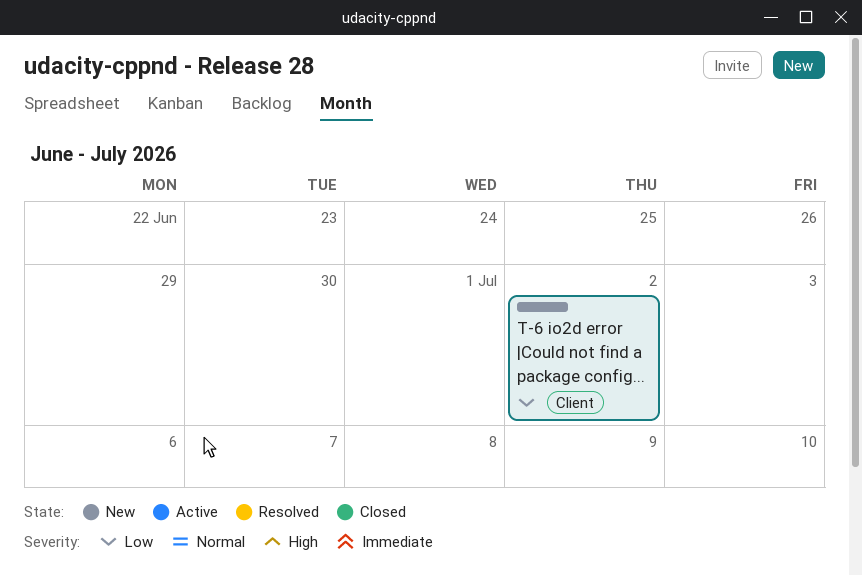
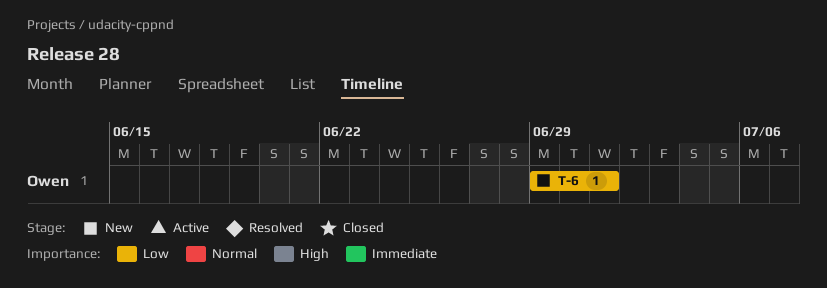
T-6, due: Jul 2 -> Jul 1

